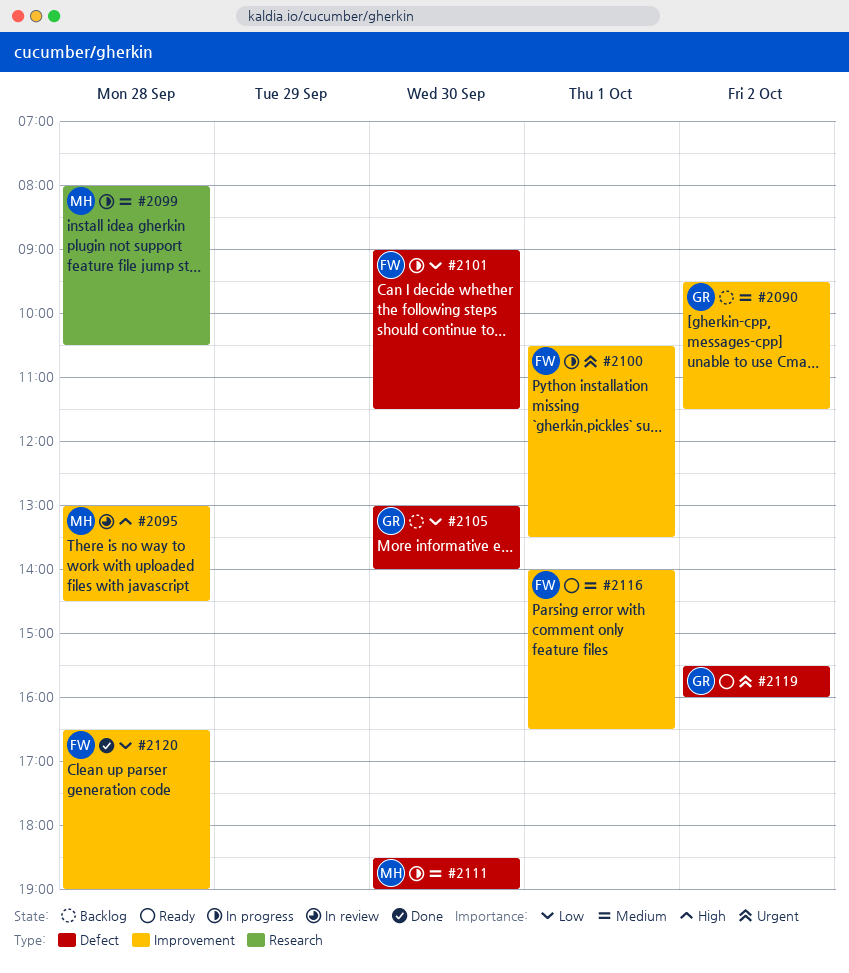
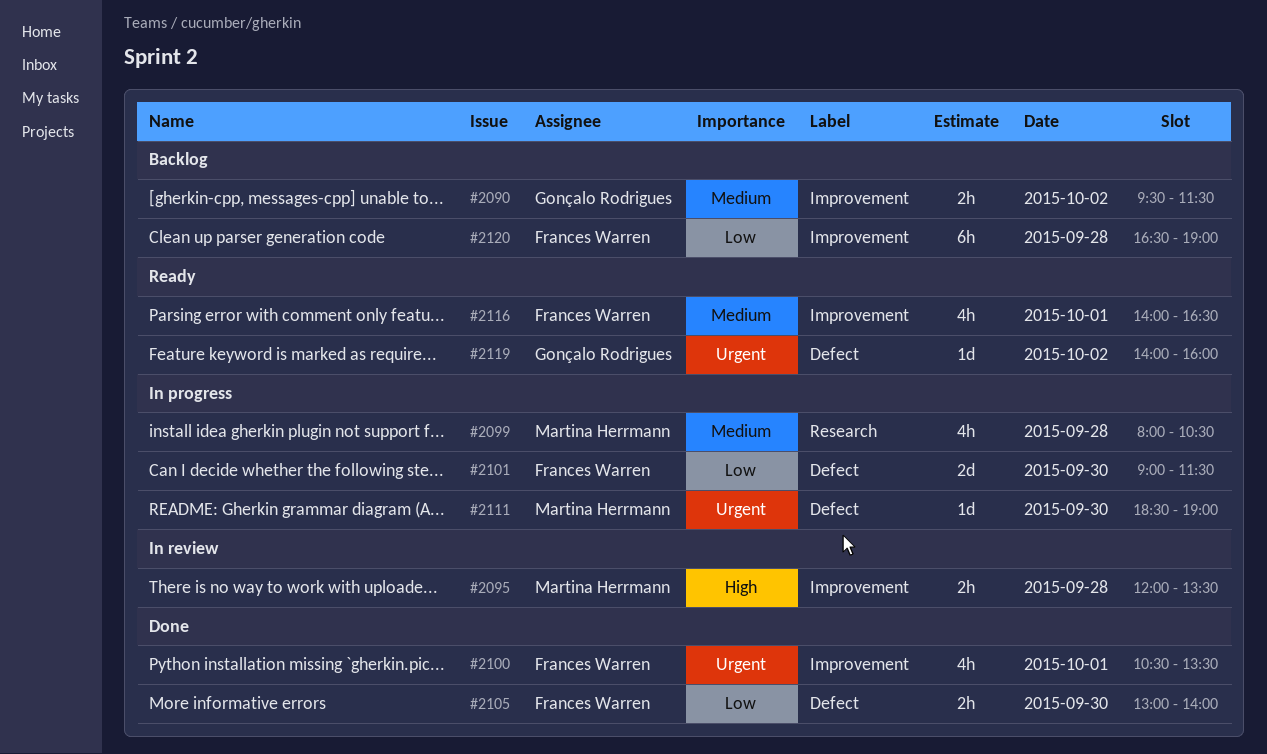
#2095, begins: 13:00 -> 12:00
#2095, ends: 14:30 -> 13:30
#2100, status: In progress -> Done
#2105, status: Backlog -> Done
#2105, owner: Gonçalo Rodrigues -> Frances Warren
#2111, priority: Medium -> Urgent
#2119, begins: 15:30 -> 14:00
#2120, status: Done -> Backlog

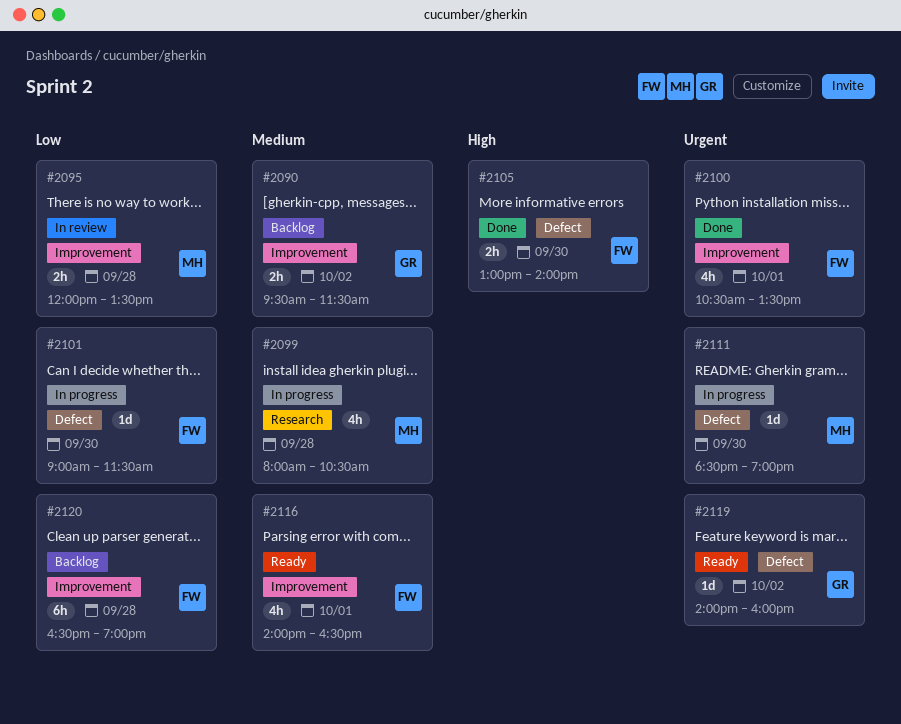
#2095, priority: High -> Low
#2101, estimate: 2d -> 1d
#2105, priority: Low -> High

